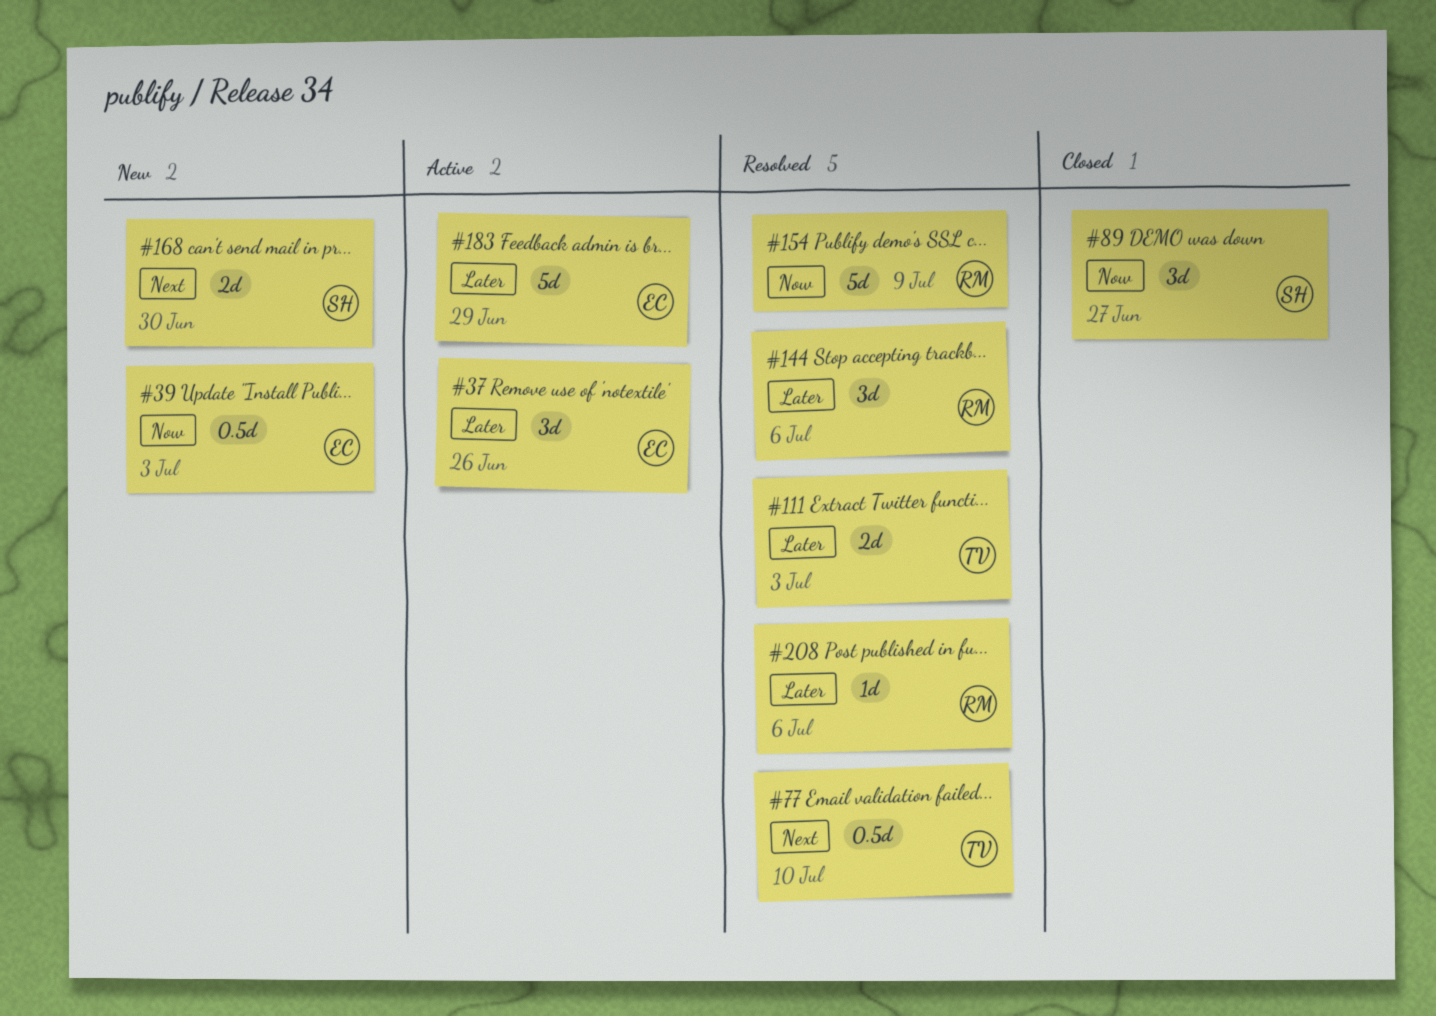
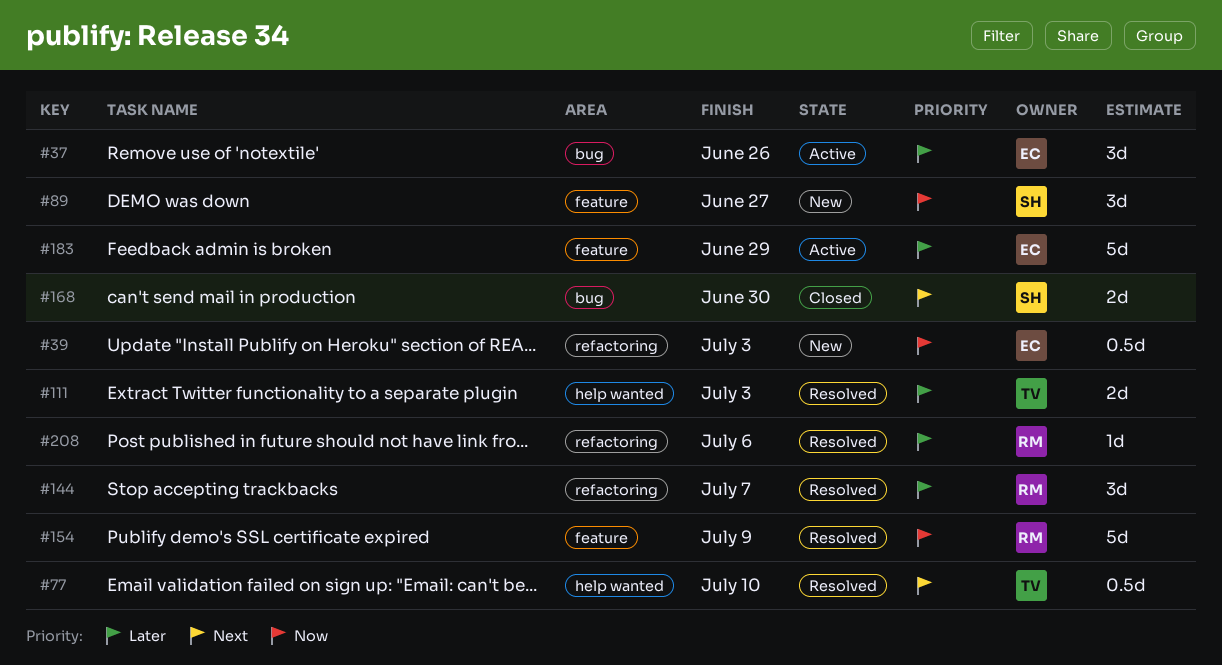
#89, status: Closed -> New
#144, due: Jul 6 -> Jul 7
#168, status: New -> Closed

